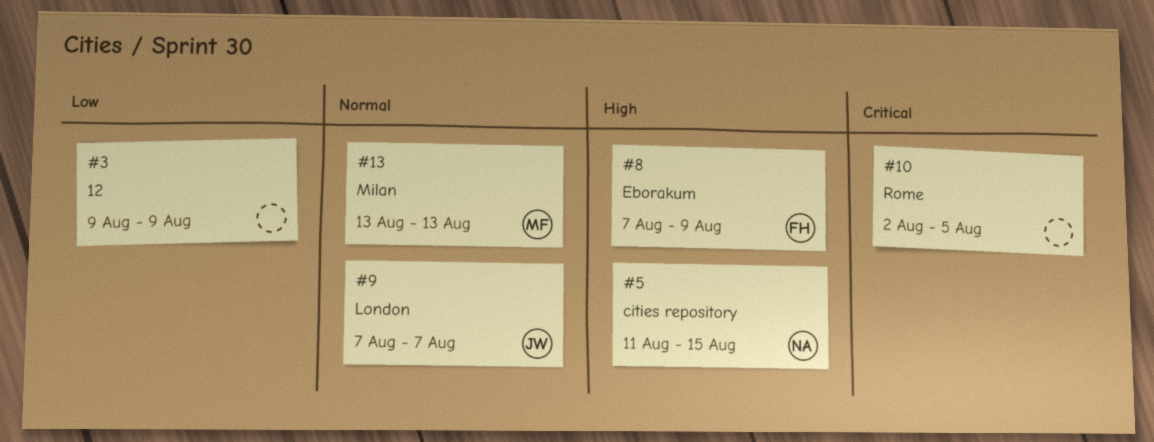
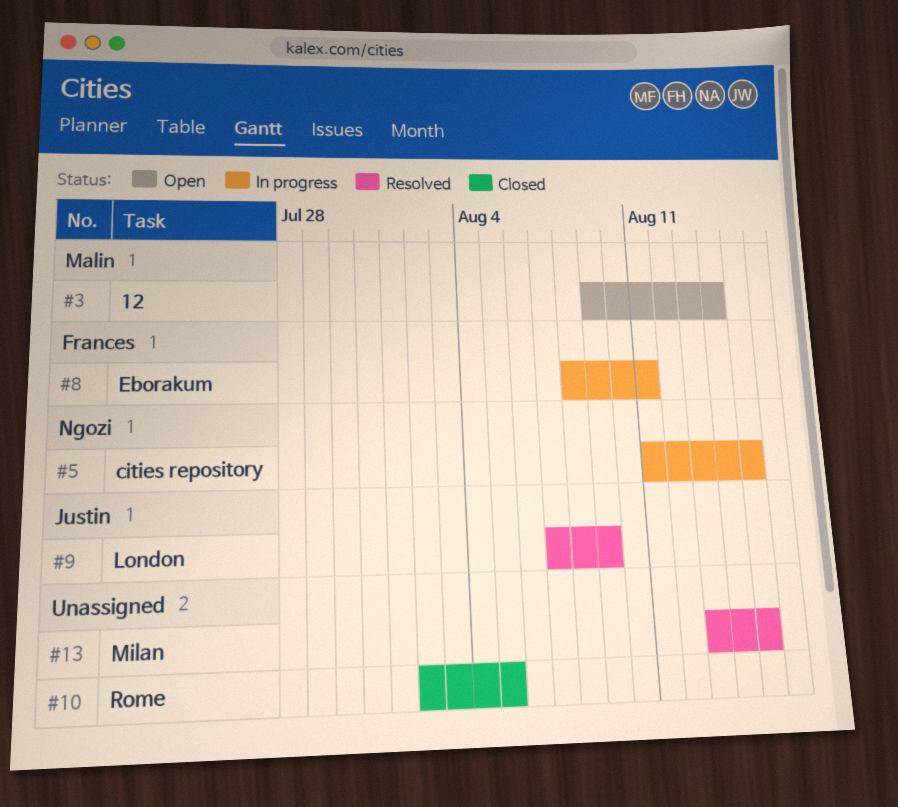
#3, owner: none -> Malin
#3, due: Aug 9 -> Aug 14
#8, start: Aug 7 -> Aug 8
#8, due: Aug 9 -> Aug 11
#9, due: Aug 7 -> Aug 9
#13, owner: Malin -> none
#13, due: Aug 13 -> Aug 15

